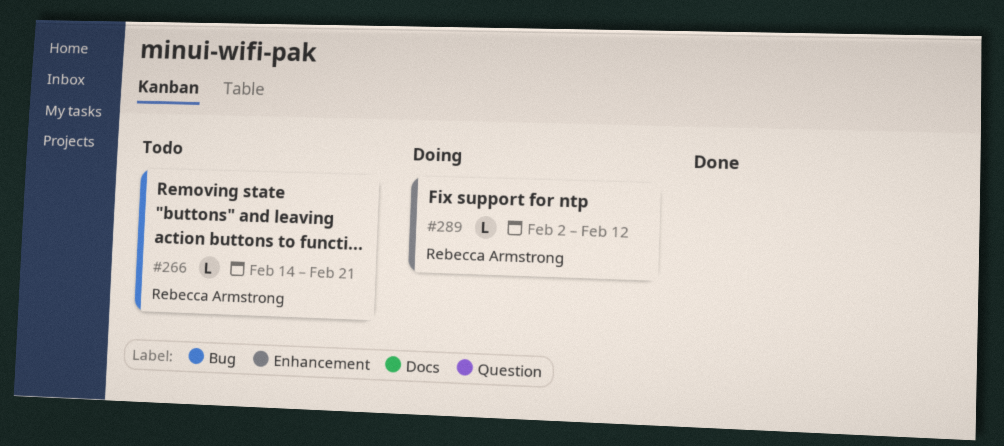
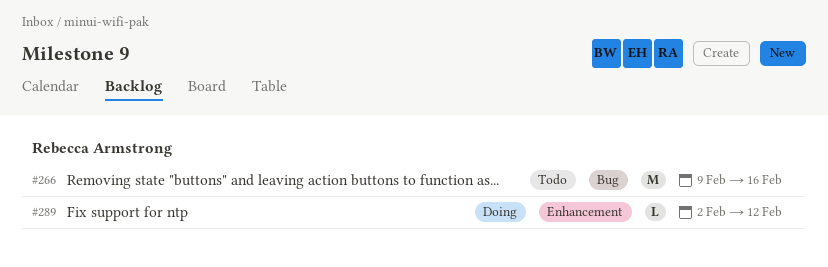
#266, estimate: L -> M
#266, start: Feb 14 -> Feb 9
#266, due: Feb 21 -> Feb 16

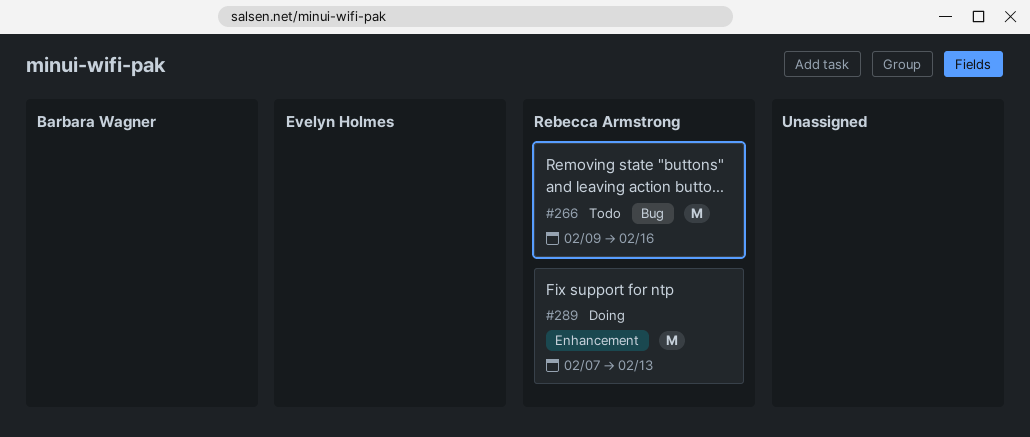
#289, estimate: L -> M
#289, start: Feb 2 -> Feb 7
#289, due: Feb 12 -> Feb 13

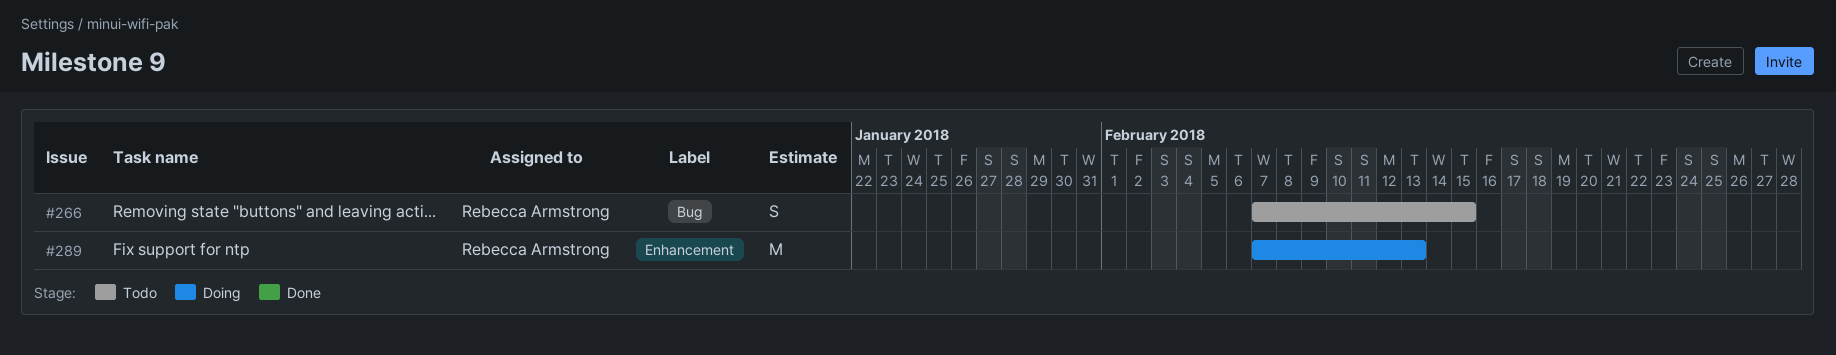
#266, estimate: M -> S
#266, start: Feb 9 -> Feb 7
#266, due: Feb 16 -> Feb 15

